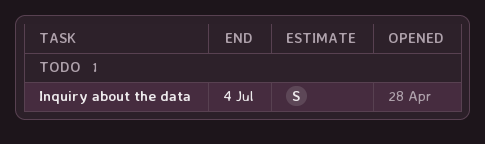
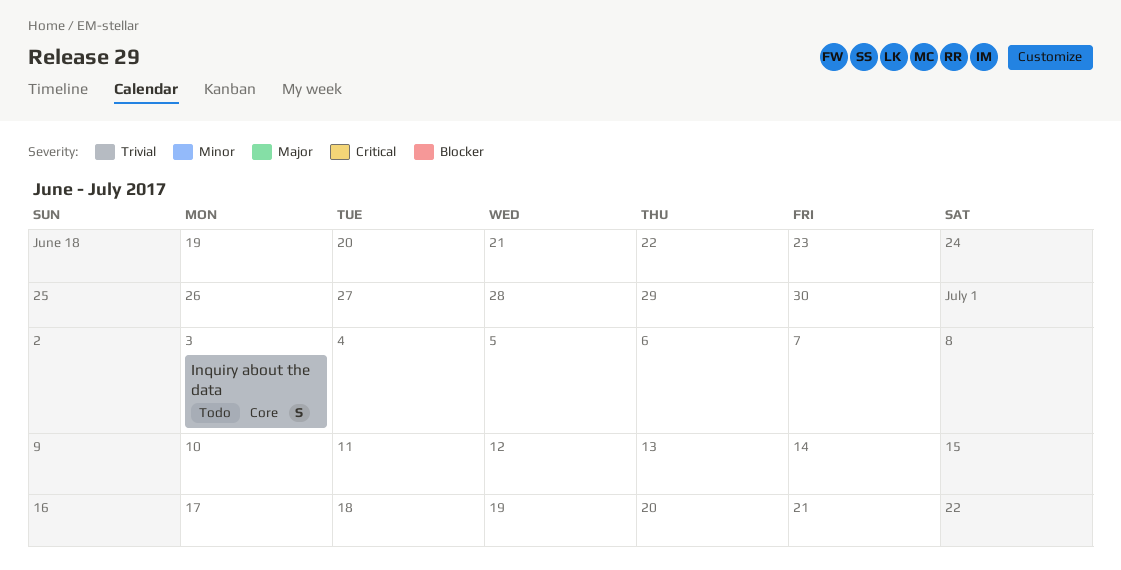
Inquiry about the data, due: Jul 4 -> Jul 3

